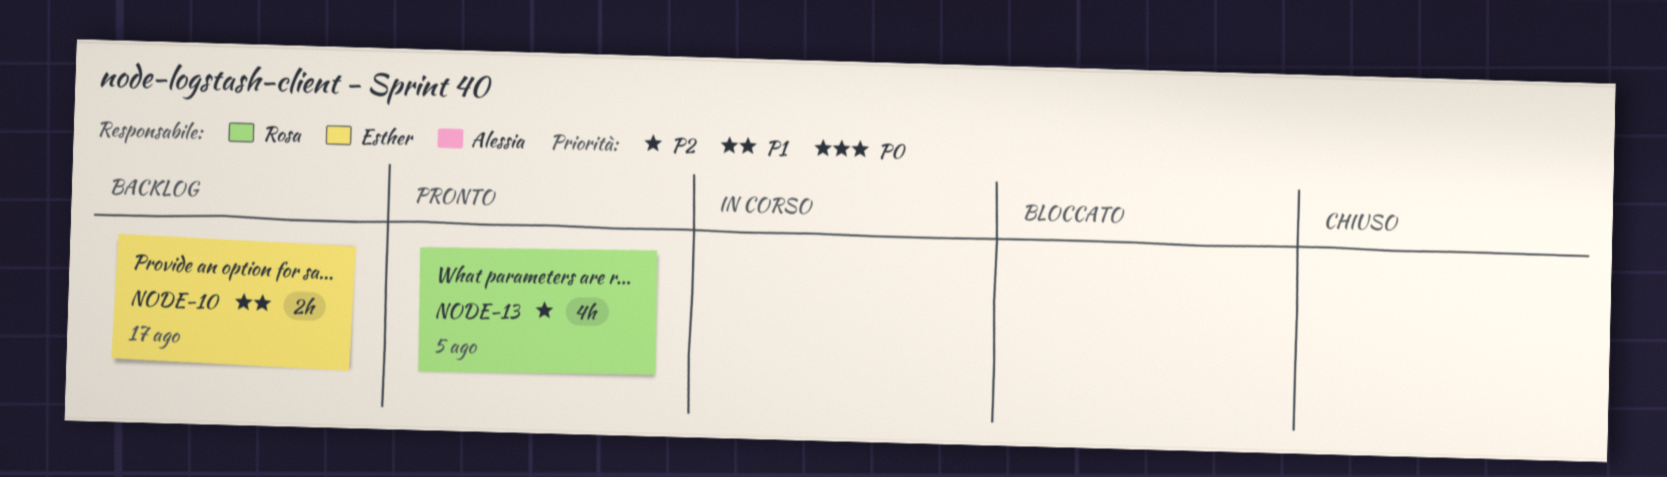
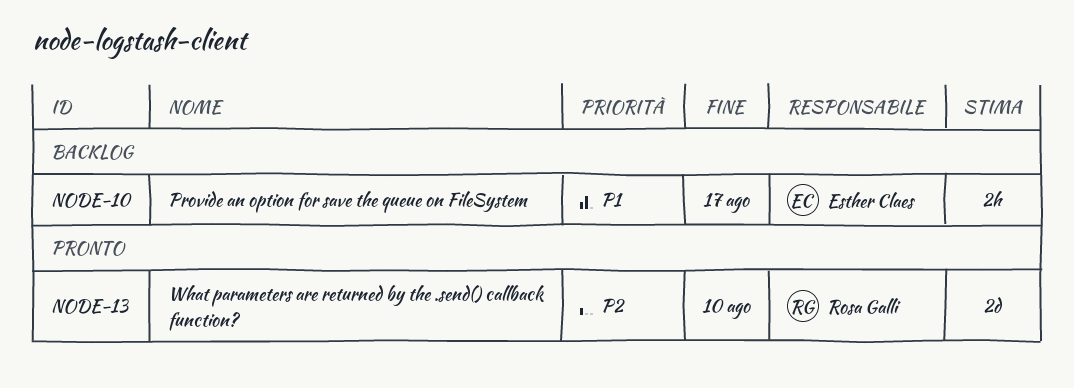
NODE-13, estimate: 4h -> 2d
NODE-13, due: Aug 5 -> Aug 10

